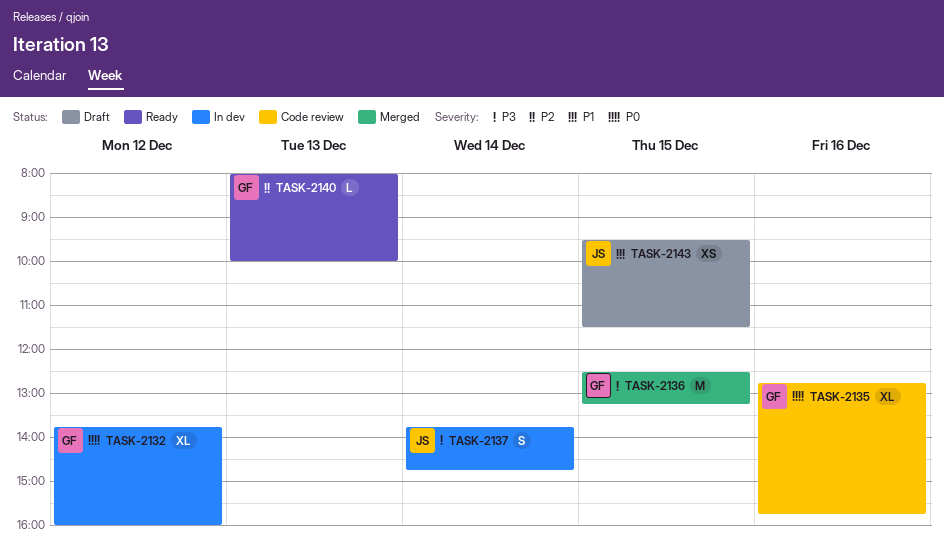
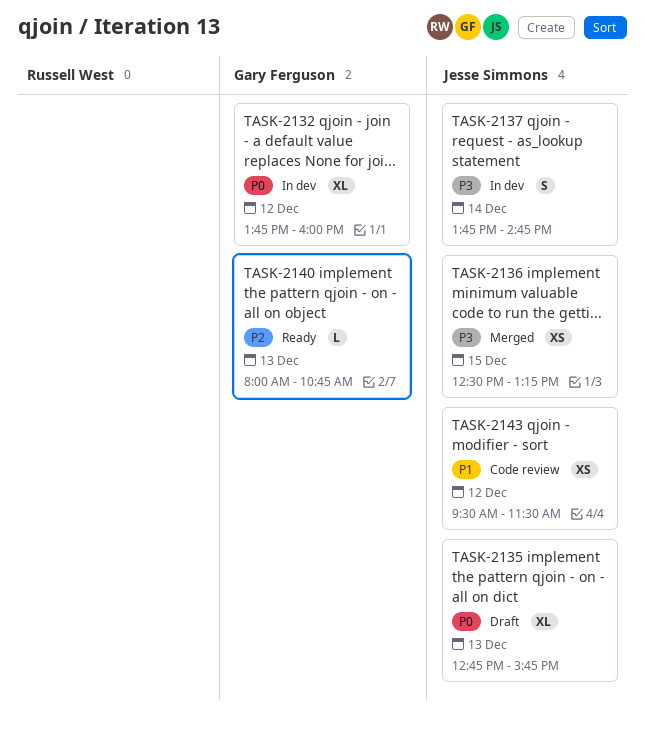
TASK-2135, status: Code review -> Draft
TASK-2135, owner: Gary Ferguson -> Jesse Simmons
TASK-2135, day: Dec 16 -> Dec 13
TASK-2136, owner: Gary Ferguson -> Jesse Simmons
TASK-2136, estimate: M -> XS
TASK-2140, ends: 10:00 -> 10:45
TASK-2143, status: Draft -> Code review
TASK-2143, day: Dec 15 -> Dec 12

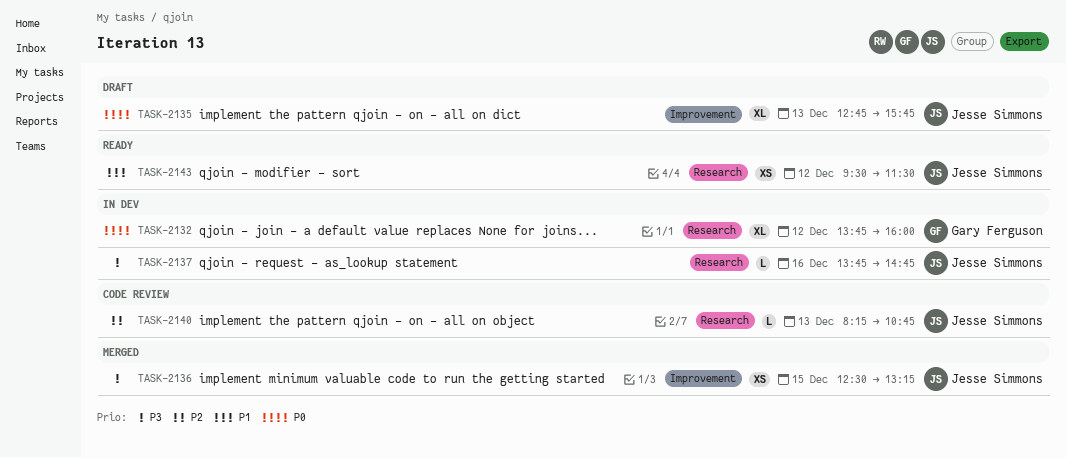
TASK-2137, estimate: S -> L
TASK-2137, day: Dec 14 -> Dec 16
TASK-2140, status: Ready -> Code review
TASK-2140, owner: Gary Ferguson -> Jesse Simmons
TASK-2140, begins: 08:00 -> 08:15
TASK-2143, status: Code review -> Ready

